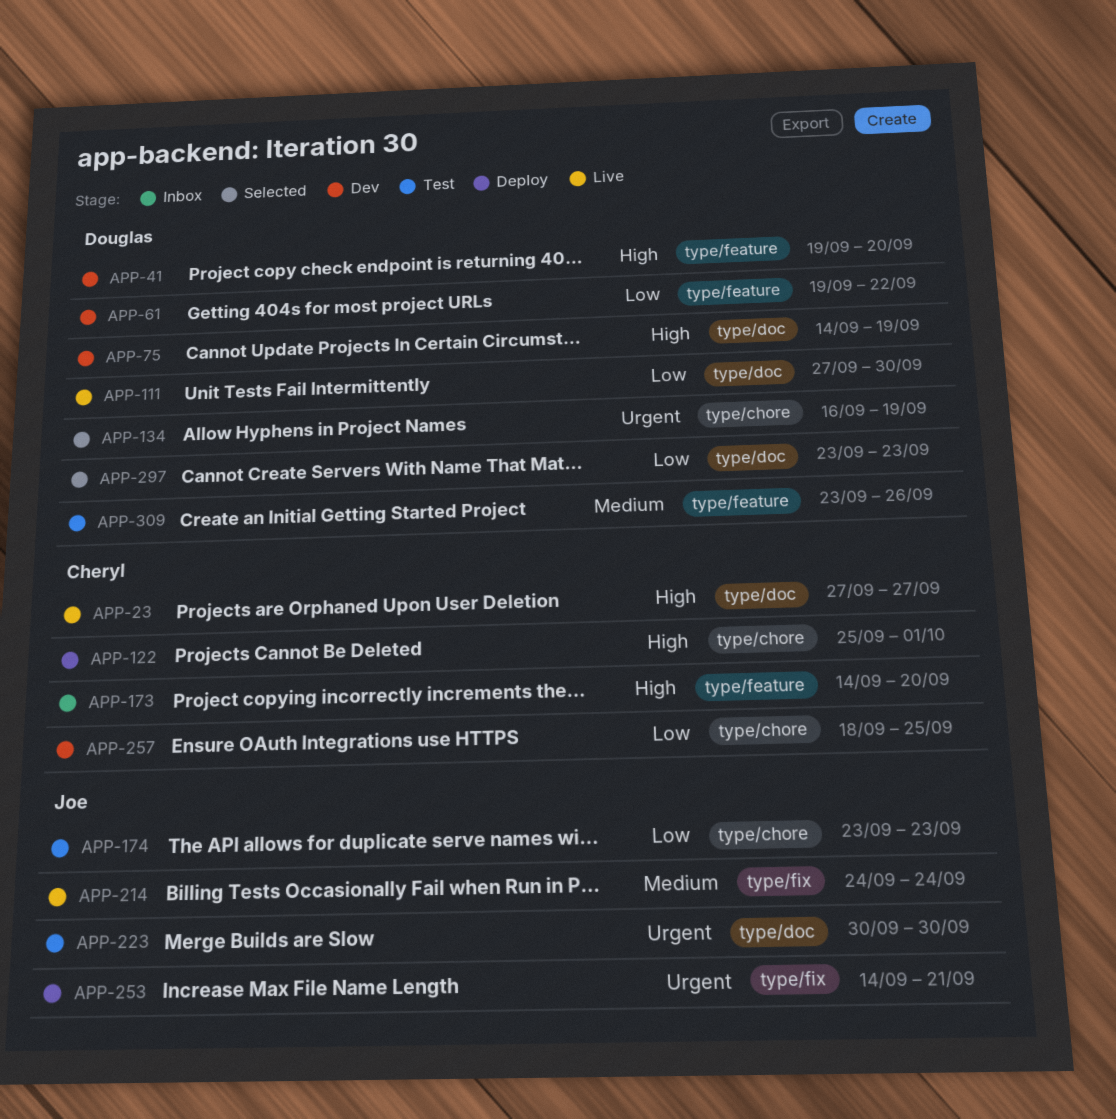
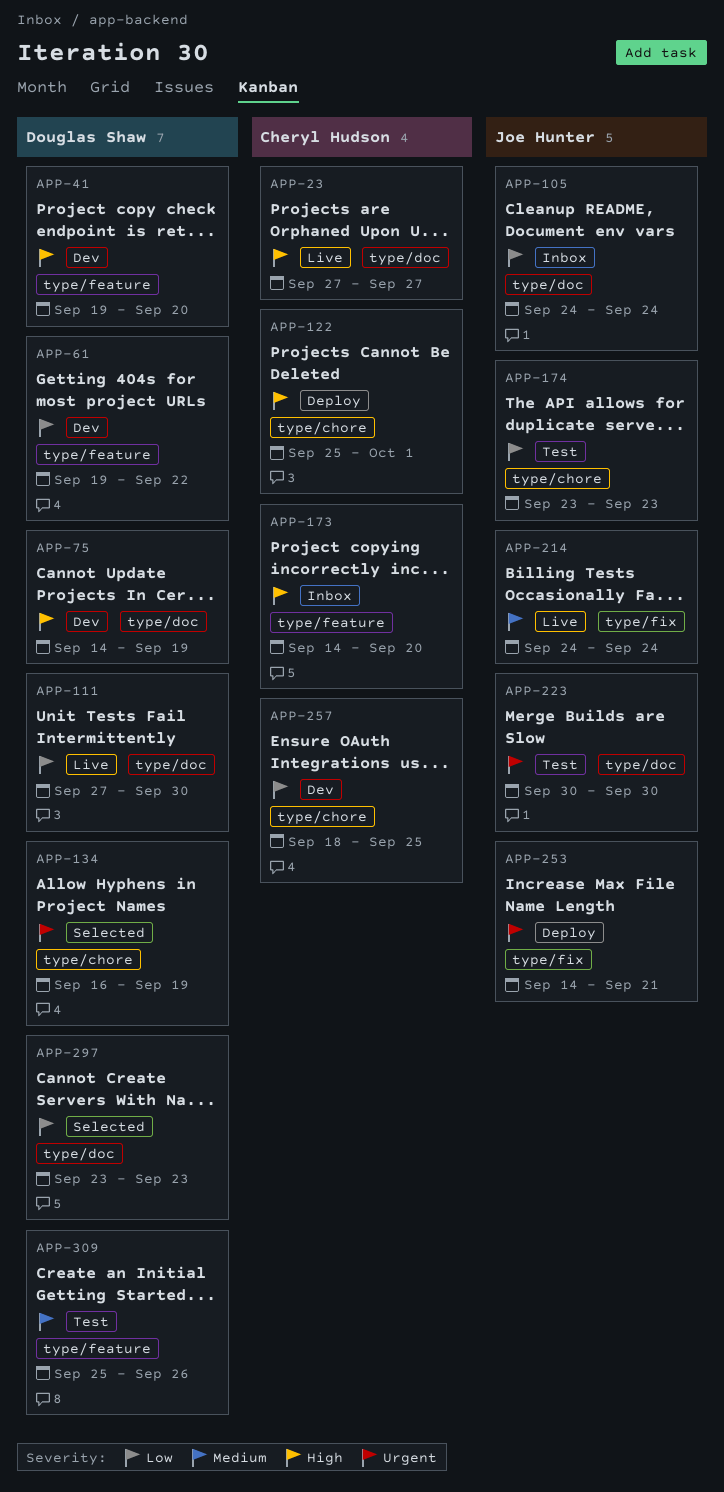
APP-105: none -> present
APP-309, start: Sep 23 -> Sep 25

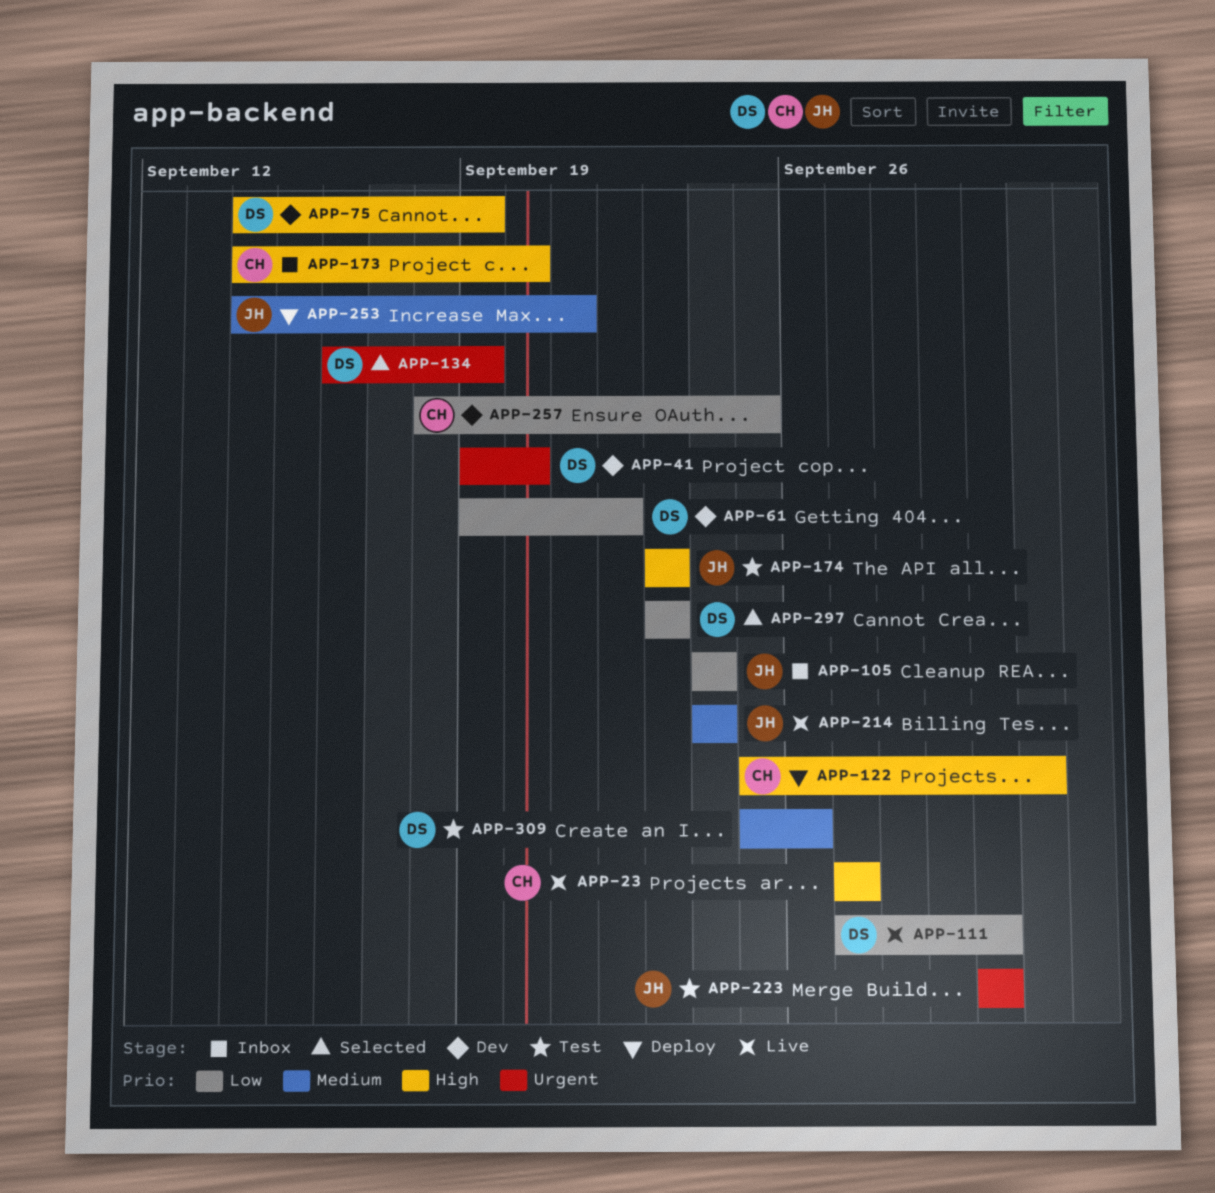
APP-41, priority: High -> Urgent
APP-174, priority: Low -> High
APP-253, priority: Urgent -> Medium

